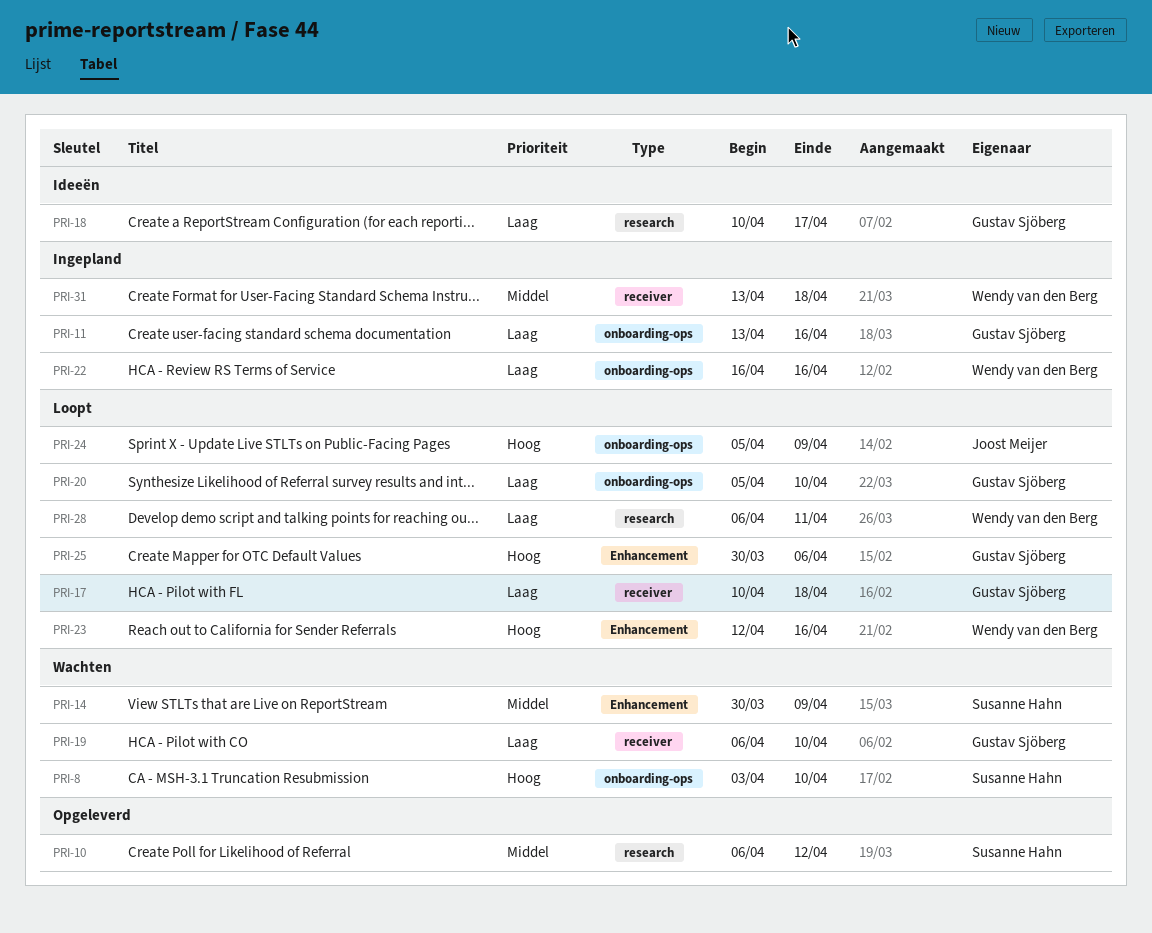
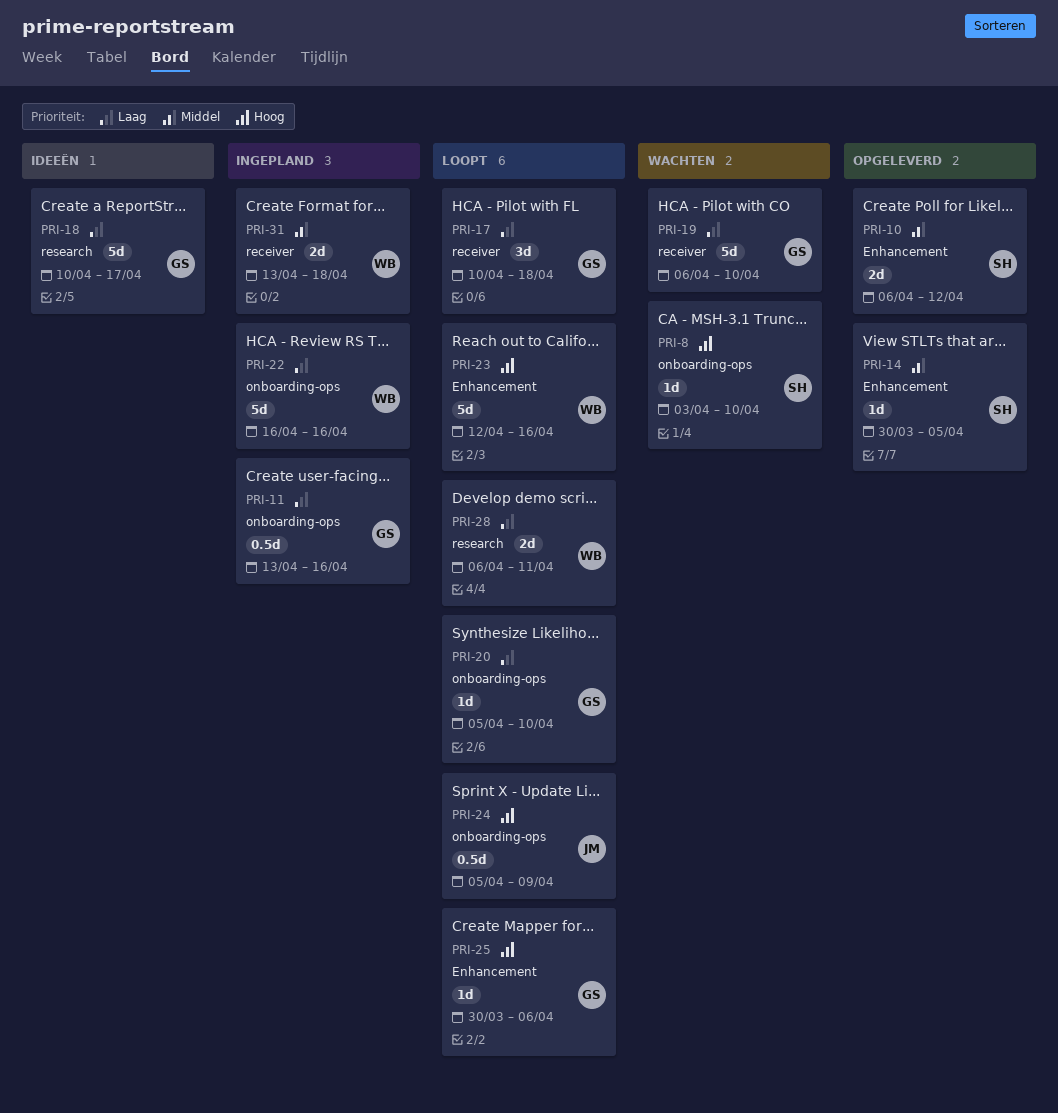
PRI-10, label: research -> Enhancement
PRI-14, status: Wachten -> Opgeleverd
PRI-14, due: Apr 9 -> Apr 5

